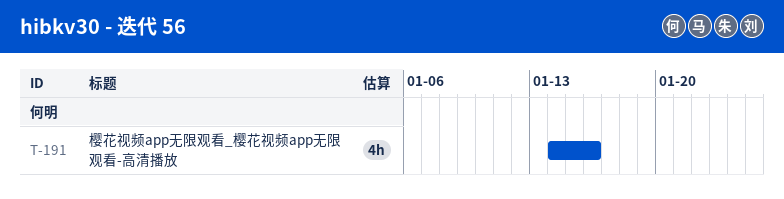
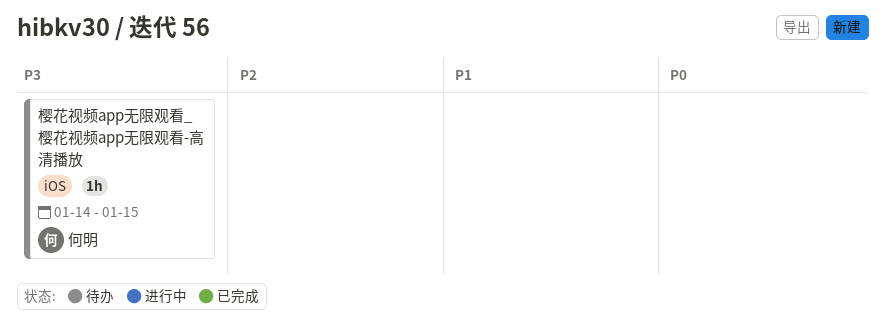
樱花视频app无限观看_樱花视频app无限观看-高清播放, estimate: 4h -> 1h
樱花视频app无限观看_樱花视频app无限观看-高清播放, due: Jan 16 -> Jan 15

